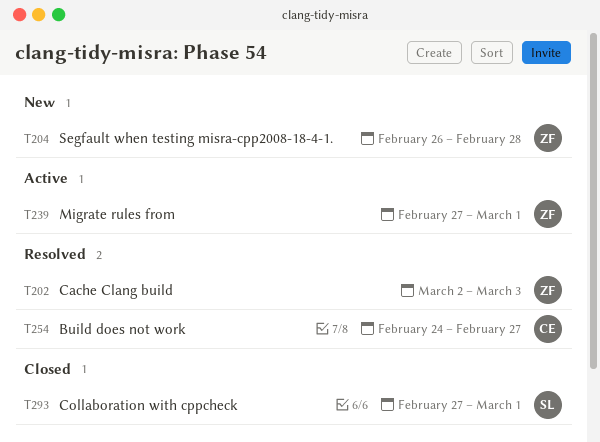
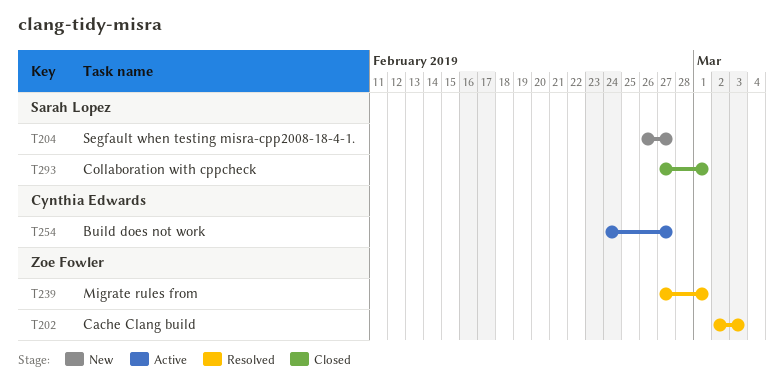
T204, owner: Zoe Fowler -> Sarah Lopez
T204, due: Feb 28 -> Feb 27
T239, status: Active -> Resolved
T254, status: Resolved -> Active

